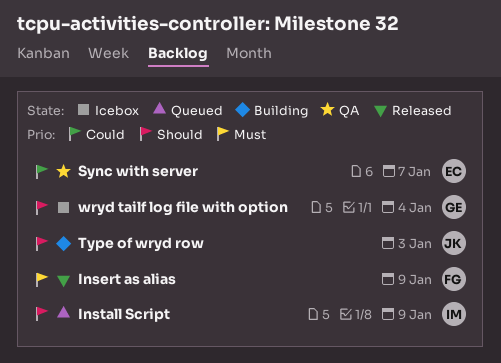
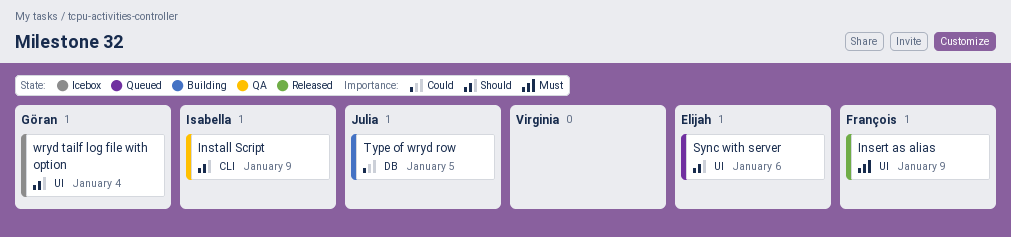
Install Script, status: Queued -> QA
Sync with server, status: QA -> Queued
Sync with server, priority: Could -> Should
Sync with server, due: Jan 7 -> Jan 6
Type of wryd row, priority: Should -> Could
Type of wryd row, due: Jan 3 -> Jan 5

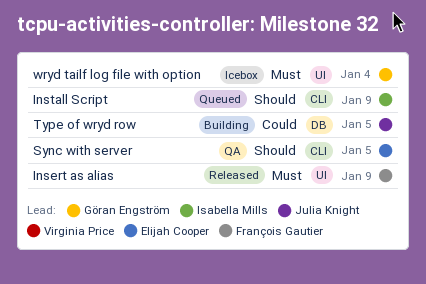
Install Script, status: QA -> Queued
Sync with server, status: Queued -> QA
Sync with server, label: UI -> CLI
Sync with server, due: Jan 6 -> Jan 5
wryd tailf log file with option, priority: Should -> Must

